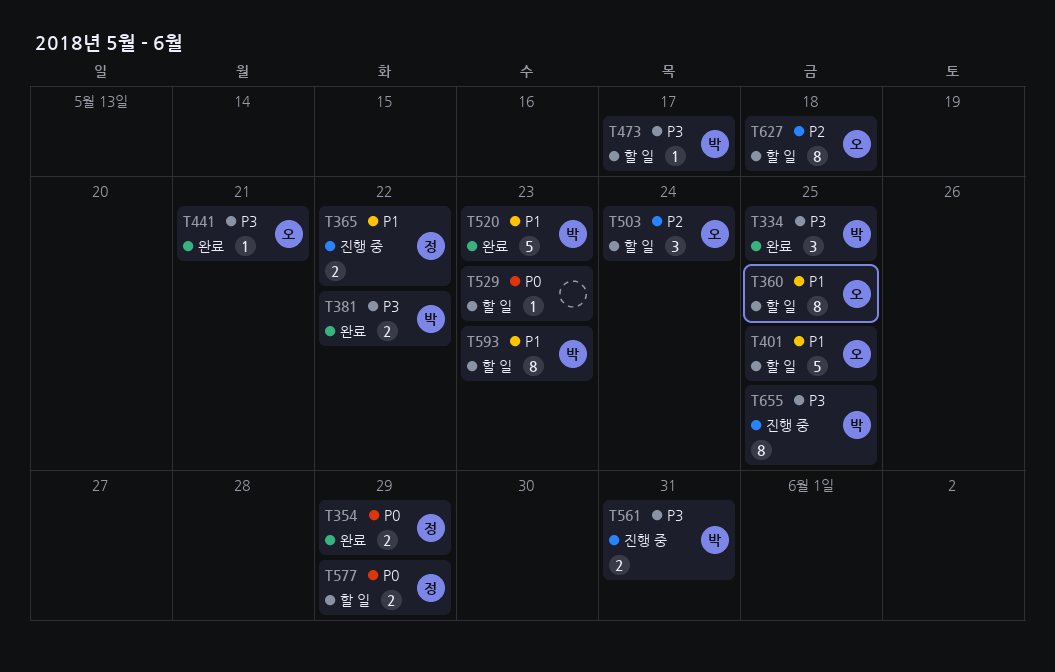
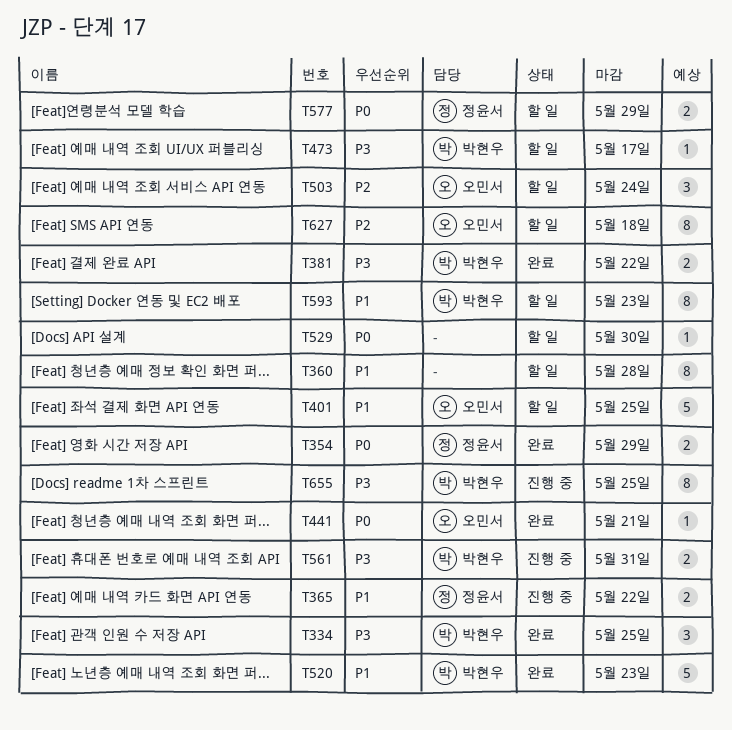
T360, owner: 오민서 -> none
T360, due: May 25 -> May 28
T441, priority: P3 -> P0
T529, due: May 23 -> May 30

